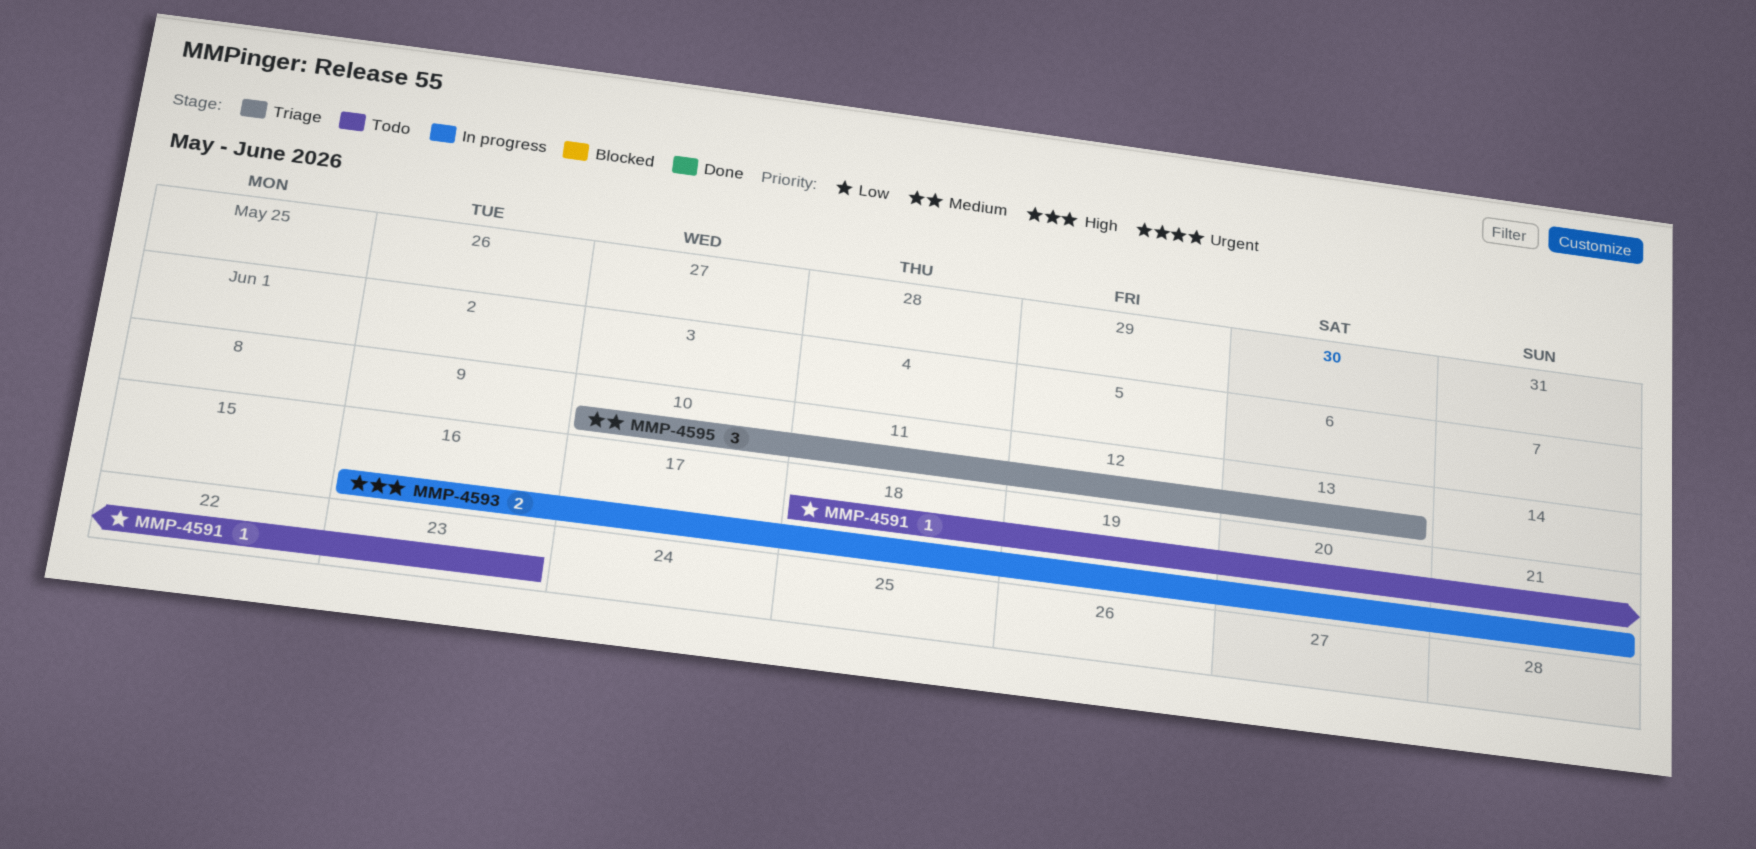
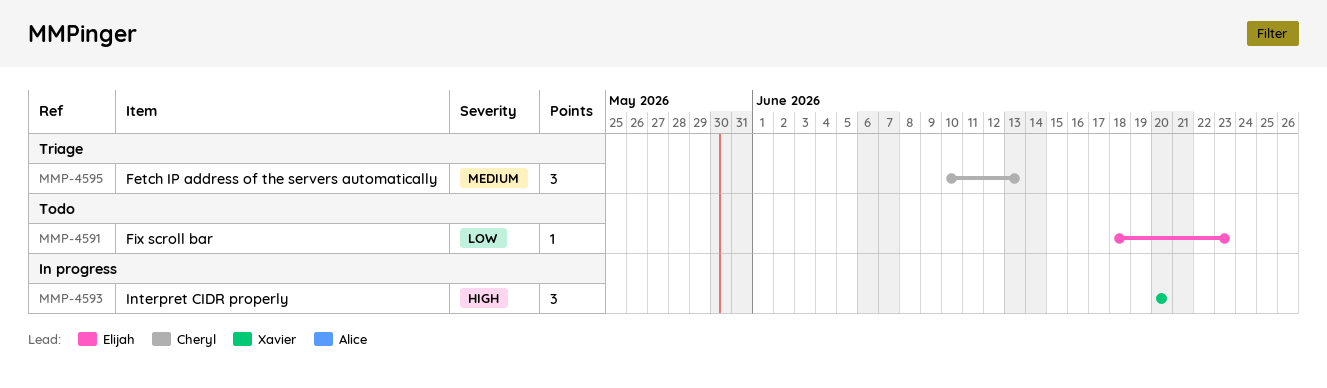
MMP-4593, estimate: 2 -> 3
MMP-4593, start: Jun 16 -> Jun 20
MMP-4593, due: Jun 21 -> Jun 20

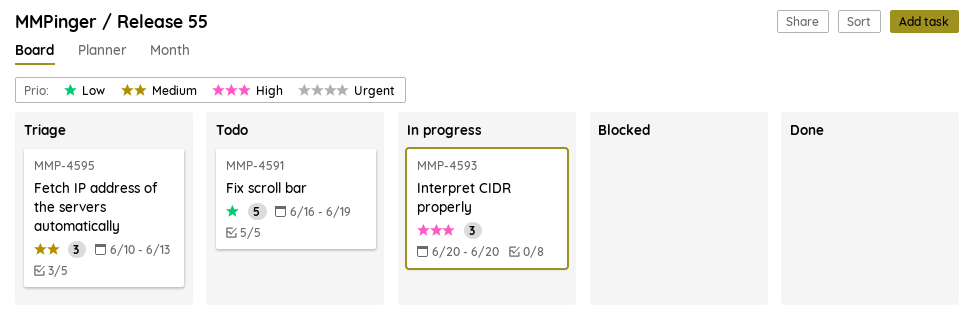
MMP-4591, estimate: 1 -> 5
MMP-4591, start: Jun 18 -> Jun 16
MMP-4591, due: Jun 23 -> Jun 19

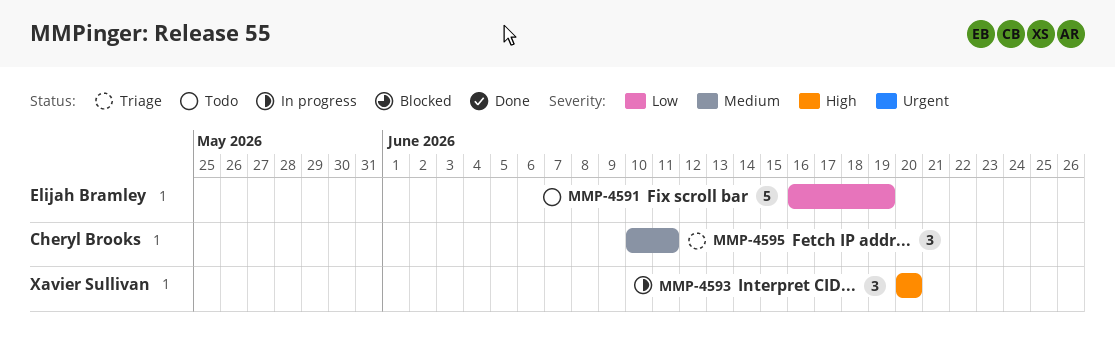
MMP-4595, due: Jun 13 -> Jun 11

